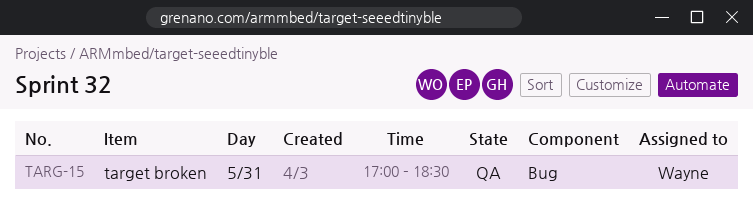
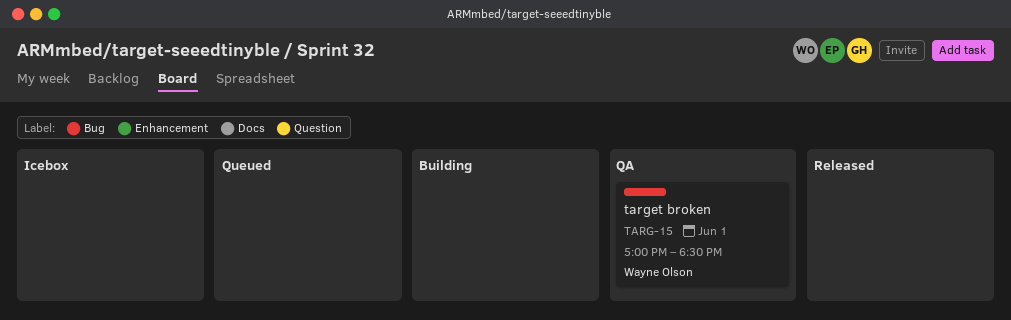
TARG-15, day: May 31 -> Jun 1

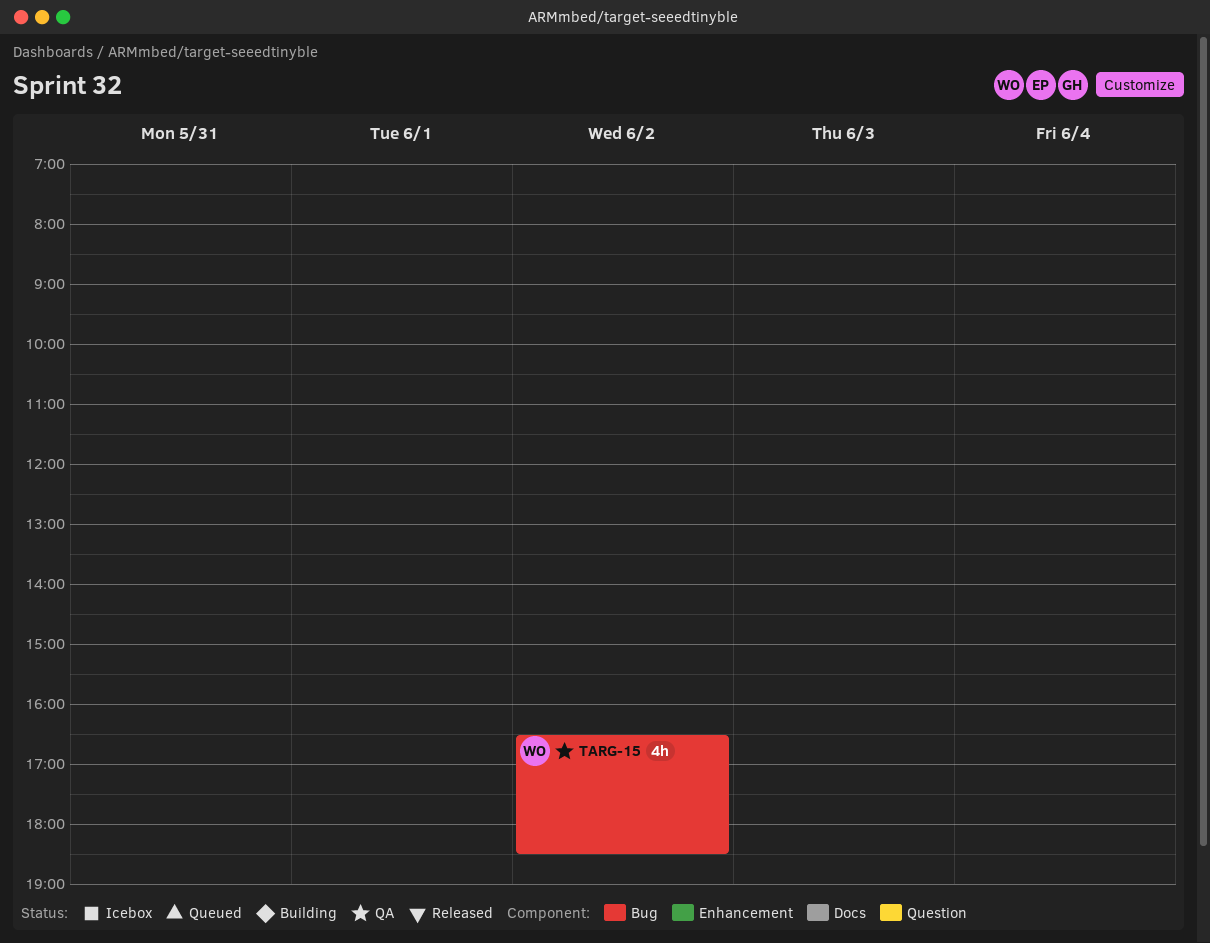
TARG-15, day: Jun 1 -> Jun 2
TARG-15, begins: 17:00 -> 16:30

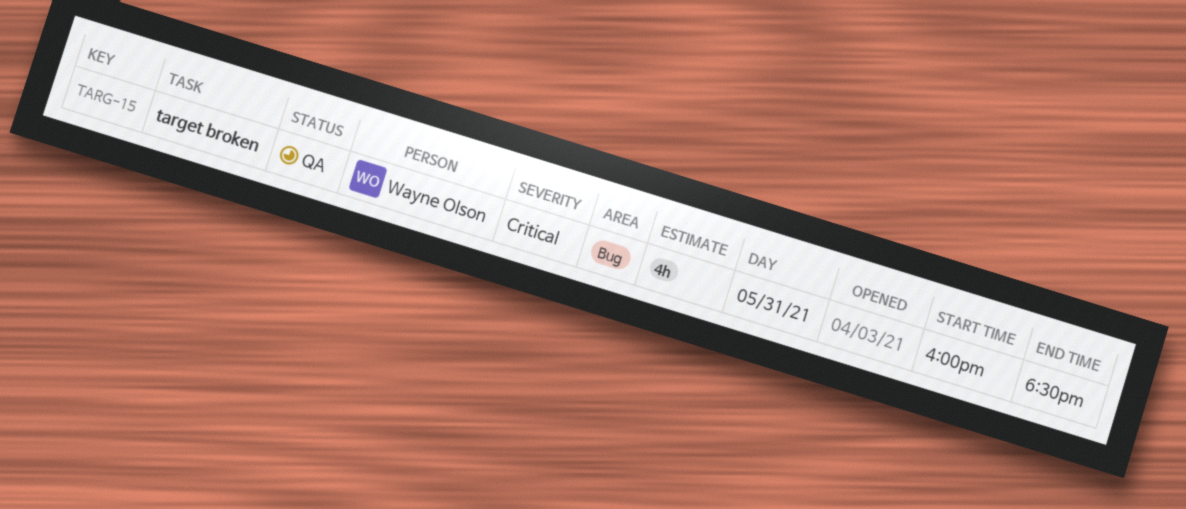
TARG-15, day: Jun 2 -> May 31
TARG-15, begins: 16:30 -> 16:00

